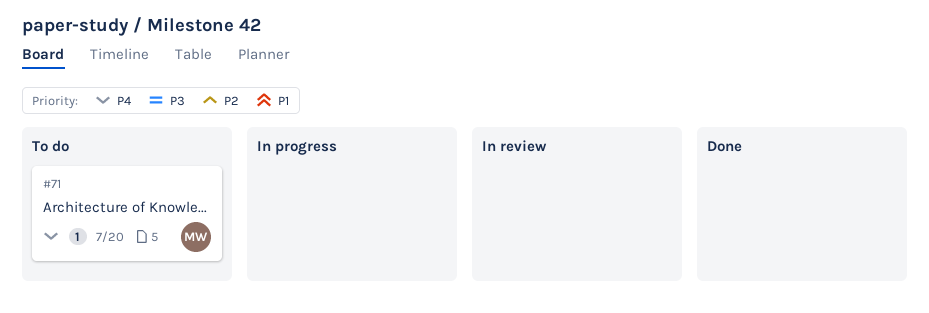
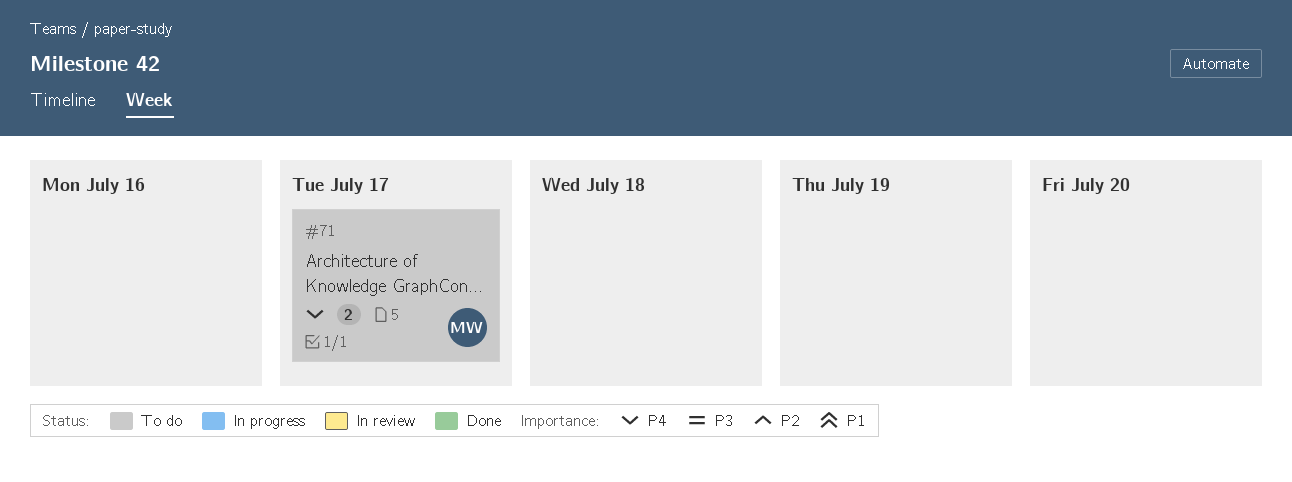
#71, estimate: 1 -> 2
#71, due: Jul 20 -> Jul 17

